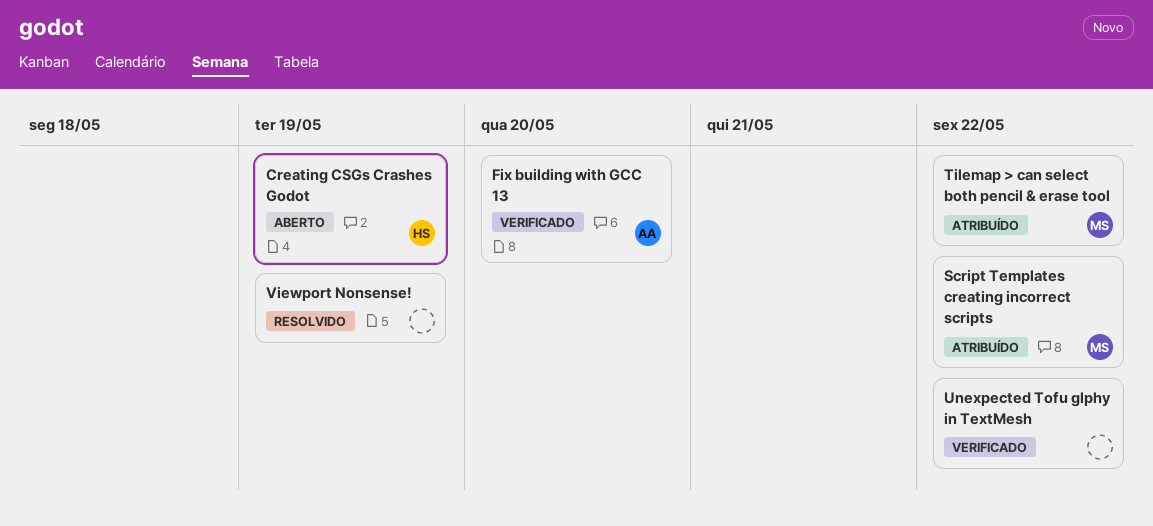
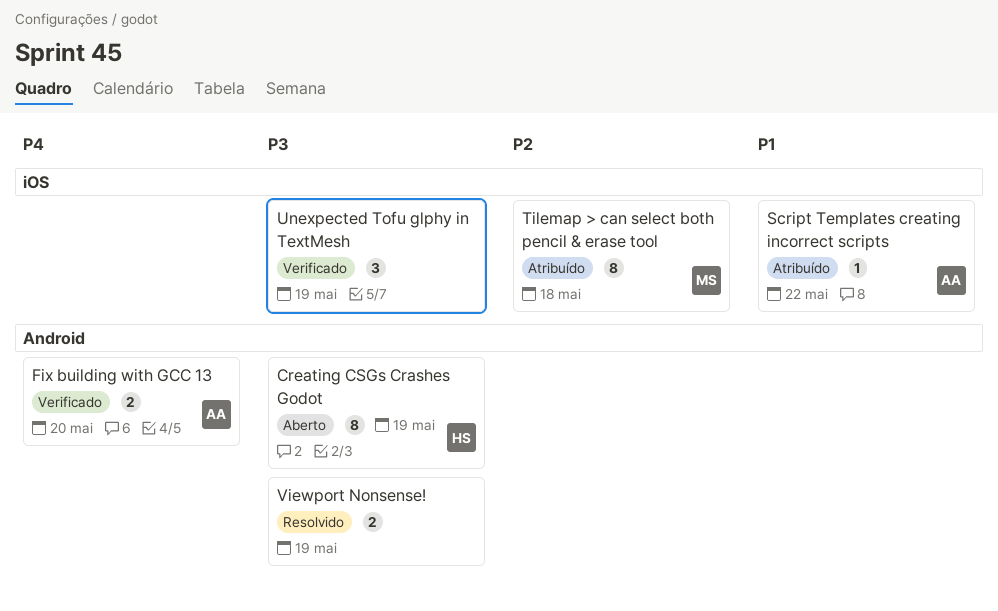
Script Templates creating incorrect scripts, owner: MS -> AA
Tilemap > can select both pencil & erase tool, due: May 22 -> May 18
Unexpected Tofu glphy in TextMesh, due: May 22 -> May 19

